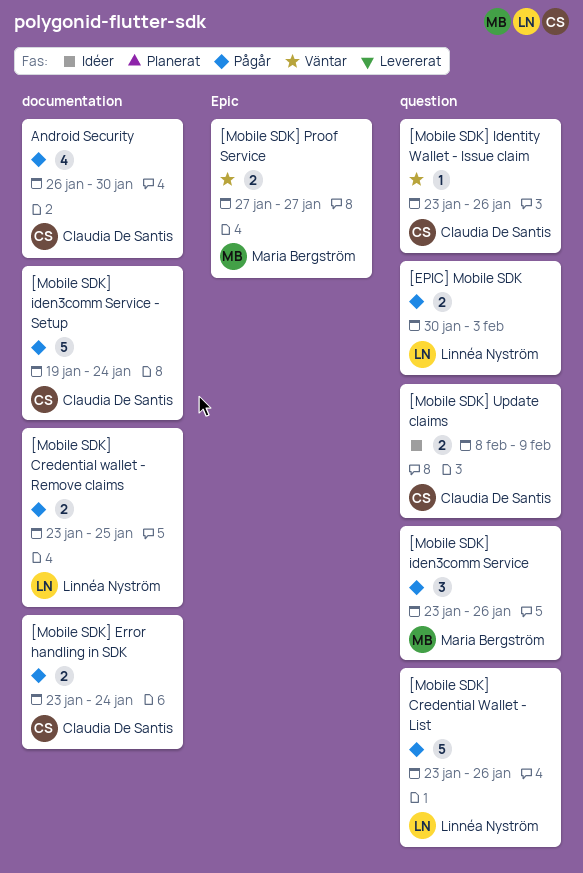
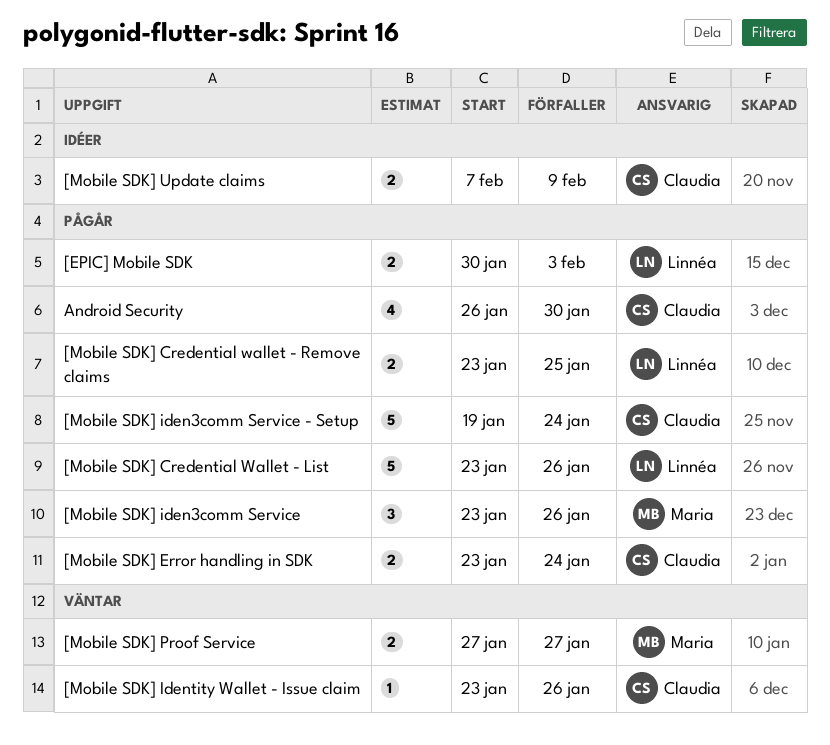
[Mobile SDK] Update claims, start: Feb 8 -> Feb 7

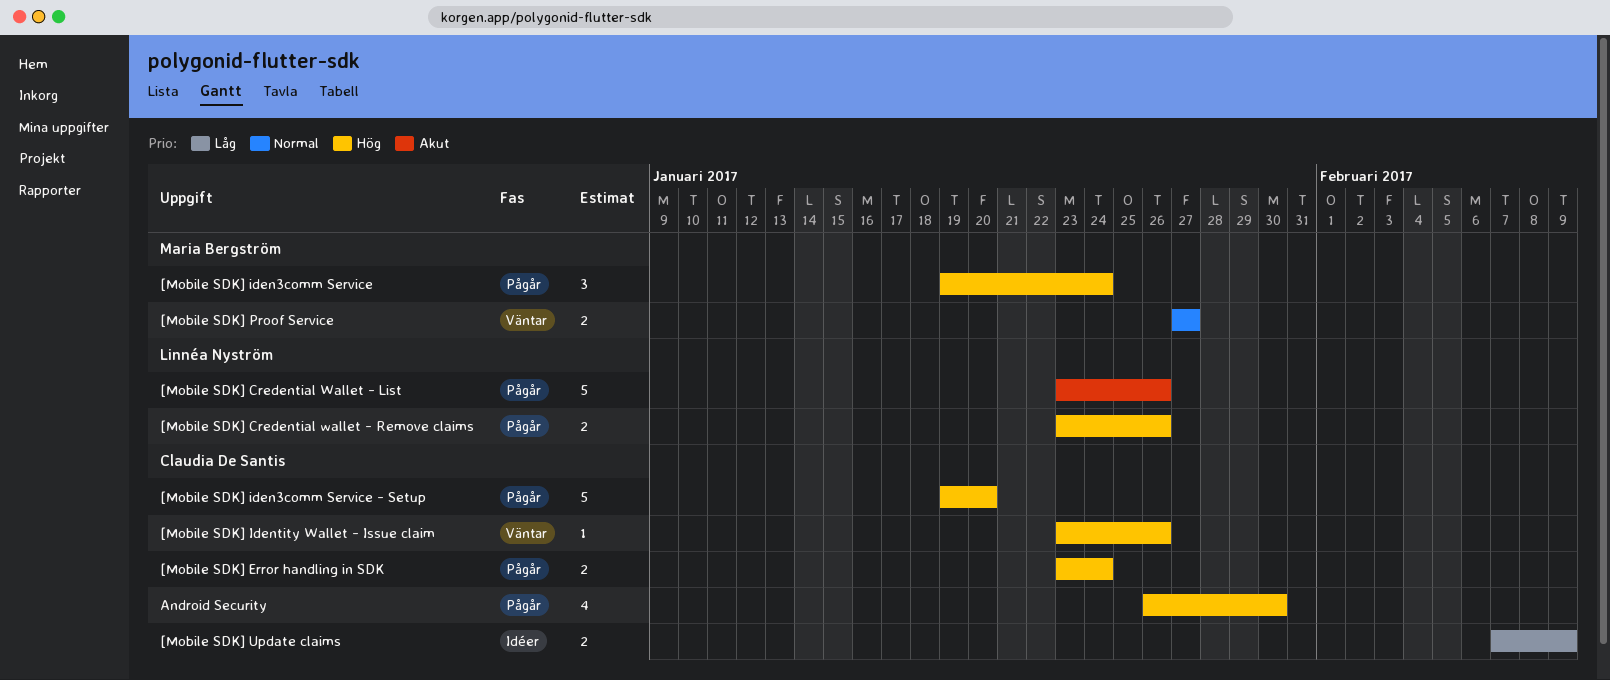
[EPIC] Mobile SDK: present -> none
[Mobile SDK] Credential wallet - Remove claims, due: Jan 25 -> Jan 26
[Mobile SDK] iden3comm Service, start: Jan 23 -> Jan 19
[Mobile SDK] iden3comm Service, due: Jan 26 -> Jan 24
[Mobile SDK] iden3comm Service - Setup, due: Jan 24 -> Jan 20

